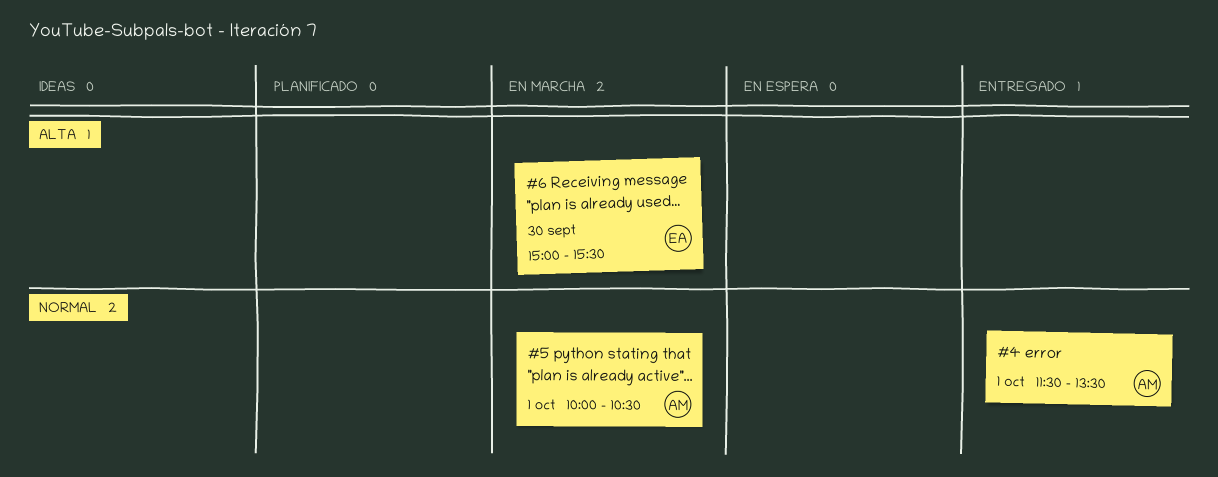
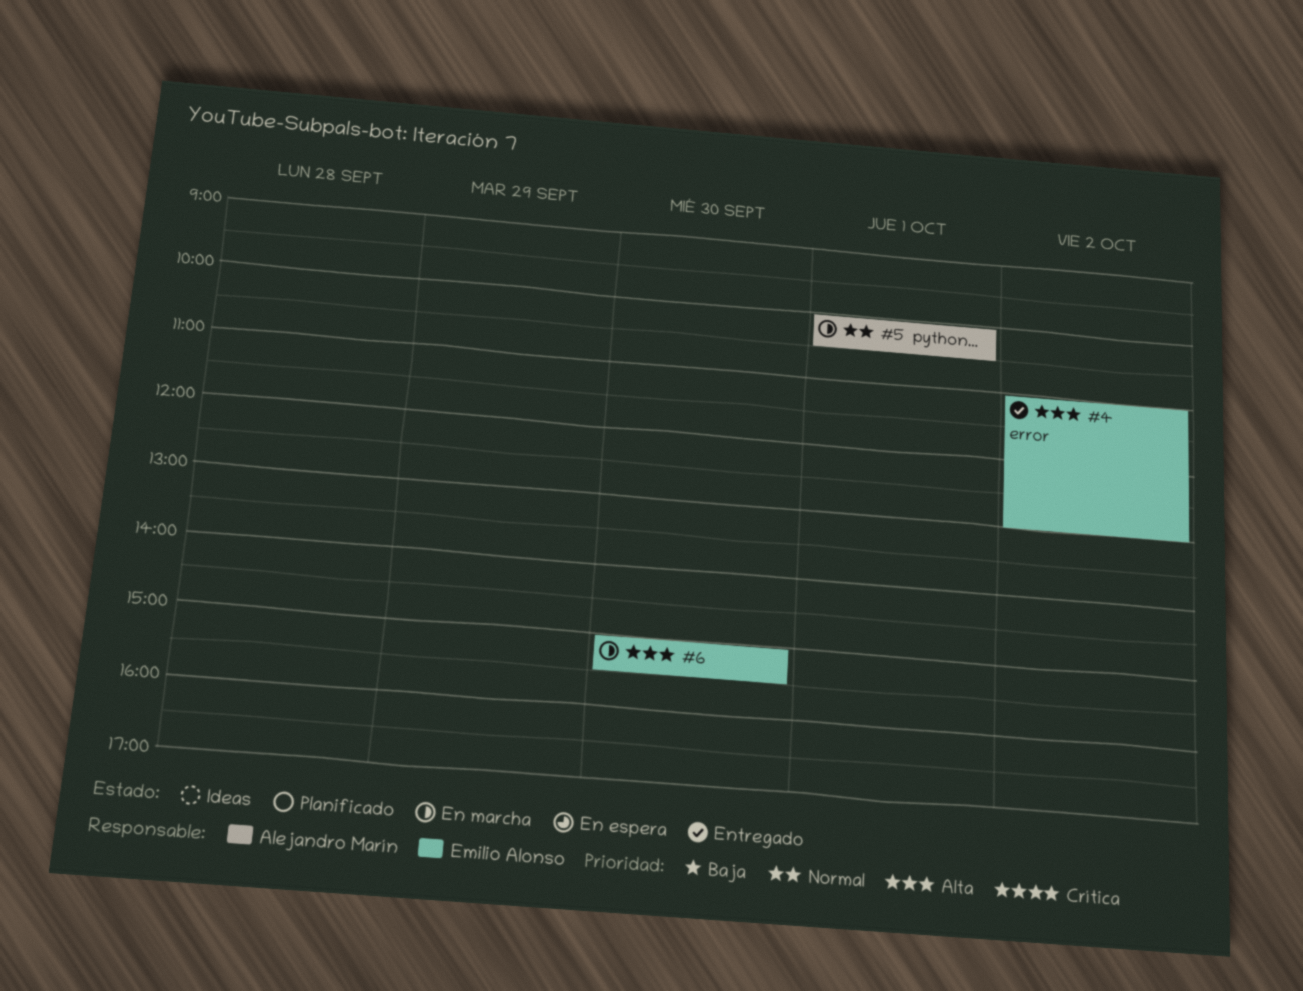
#4, owner: Alejandro Marín -> Emilio Alonso
#4, priority: Normal -> Alta
#4, day: Oct 1 -> Oct 2
#4, begins: 11:30 -> 11:00
#4, ends: 13:30 -> 13:00

